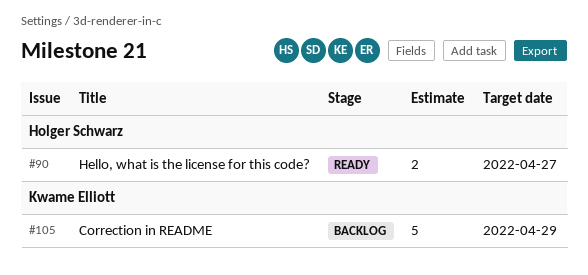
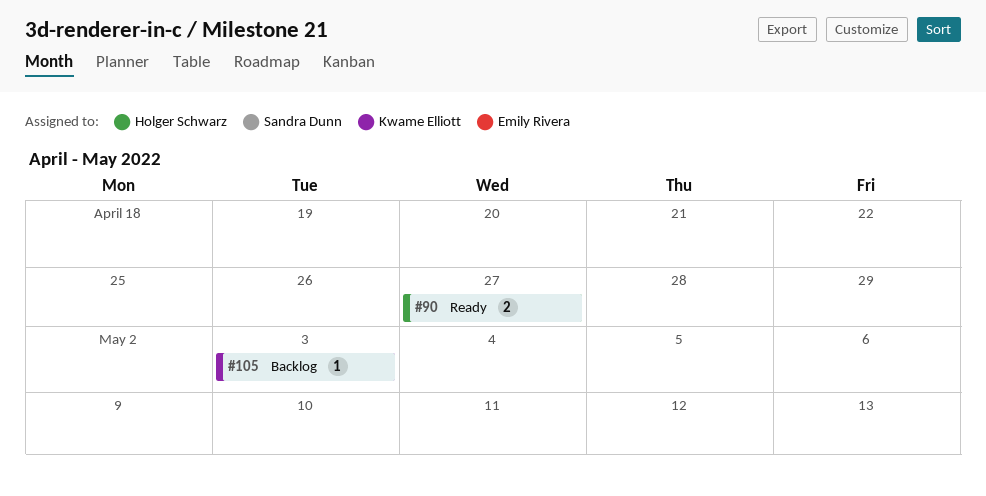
#105, estimate: 5 -> 1
#105, due: Apr 29 -> May 3

